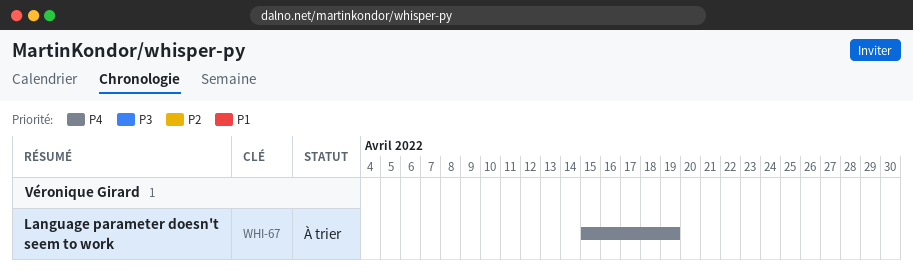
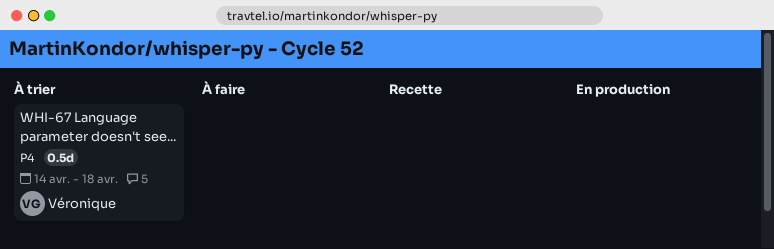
WHI-67, start: Apr 15 -> Apr 14
WHI-67, due: Apr 19 -> Apr 18

